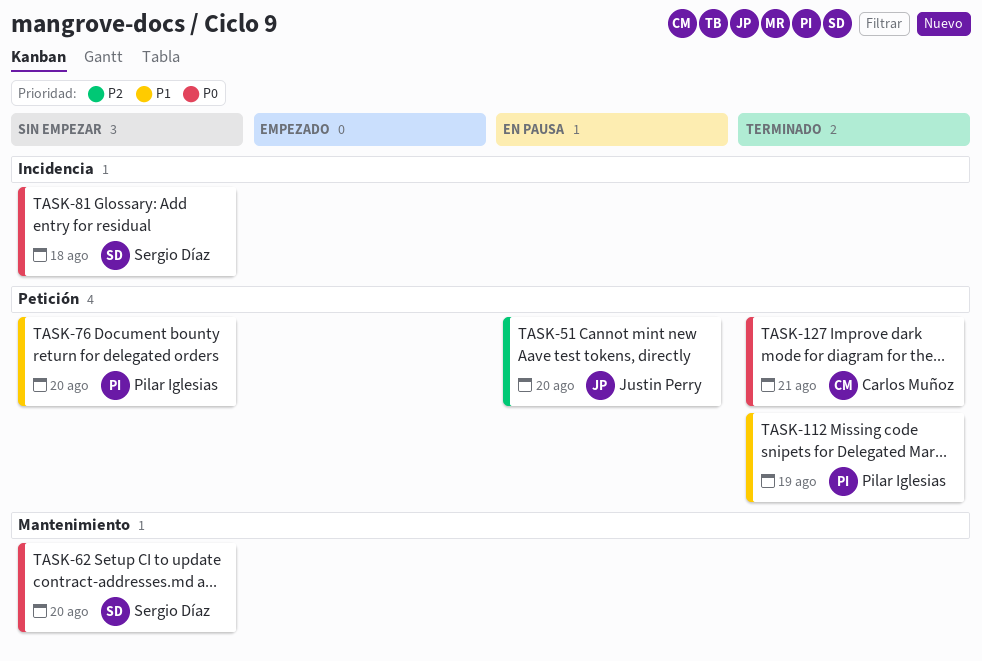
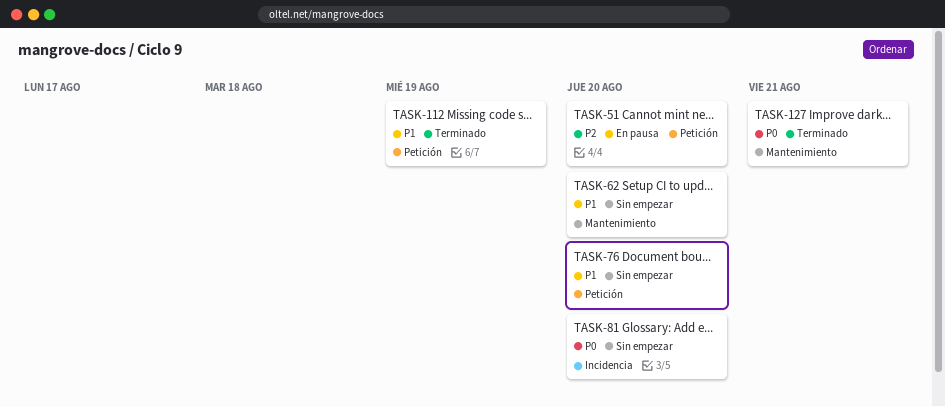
TASK-62, priority: P0 -> P1
TASK-81, due: Aug 18 -> Aug 20
TASK-127, label: Petición -> Mantenimiento

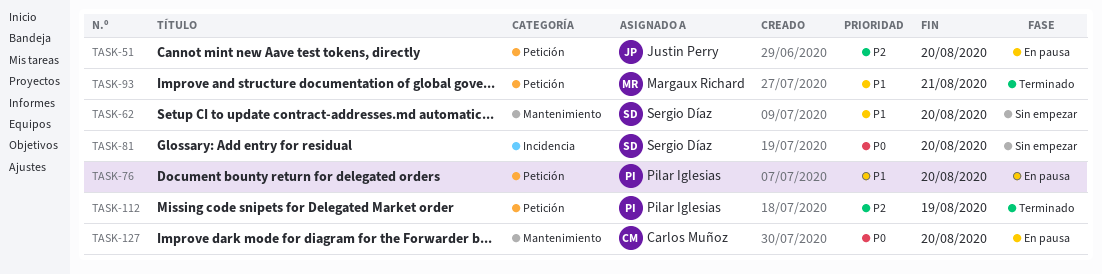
TASK-76, status: Sin empezar -> En pausa
TASK-93: none -> present
TASK-112, priority: P1 -> P2
TASK-127, status: Terminado -> En pausa
TASK-127, due: Aug 21 -> Aug 20

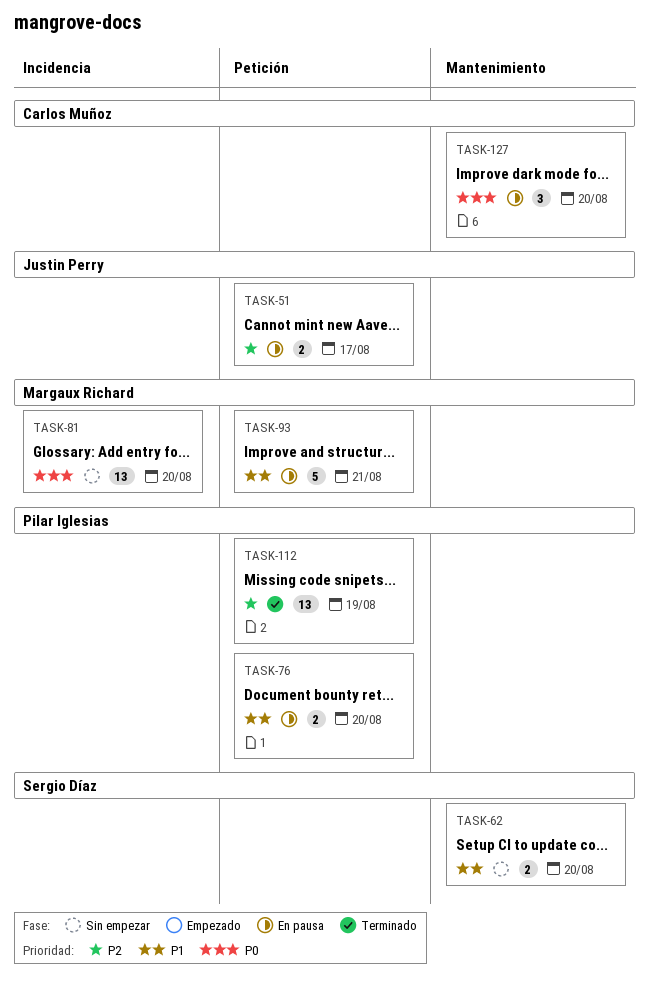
TASK-51, due: Aug 20 -> Aug 17
TASK-81, owner: Sergio Díaz -> Margaux Richard
TASK-93, status: Terminado -> En pausa

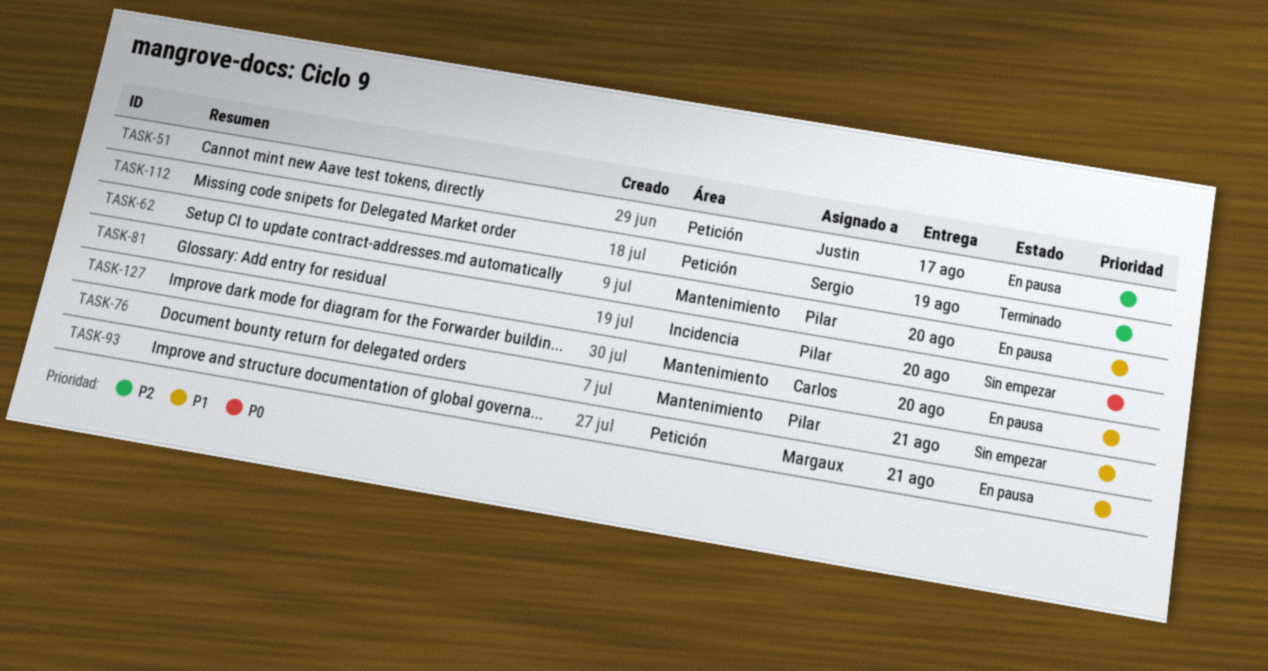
TASK-62, status: Sin empezar -> En pausa
TASK-62, owner: Sergio Díaz -> Pilar Iglesias
TASK-76, status: En pausa -> Sin empezar
TASK-76, label: Petición -> Mantenimiento
TASK-76, due: Aug 20 -> Aug 21
TASK-81, owner: Margaux Richard -> Pilar Iglesias
TASK-112, owner: Pilar Iglesias -> Sergio Díaz
TASK-127, priority: P0 -> P1

